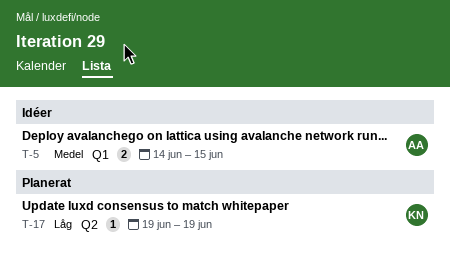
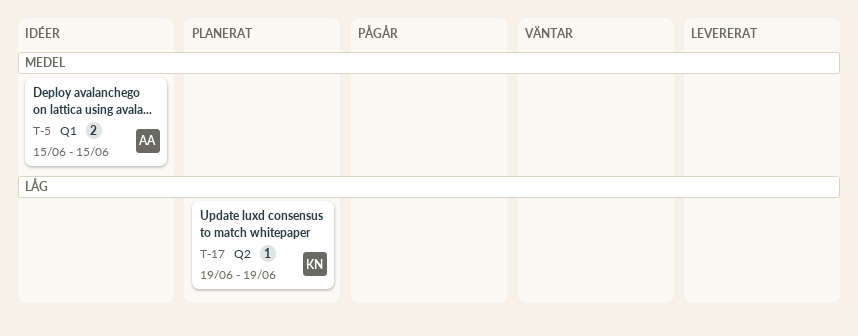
T-5, start: Jun 14 -> Jun 15

